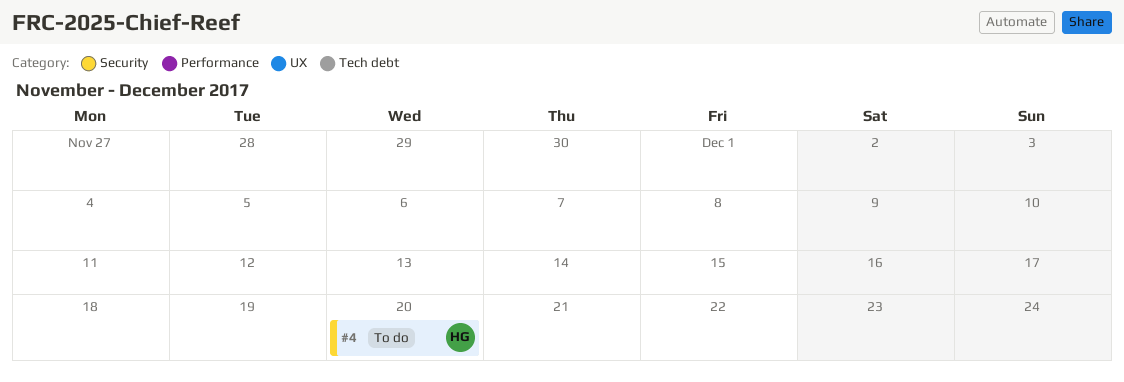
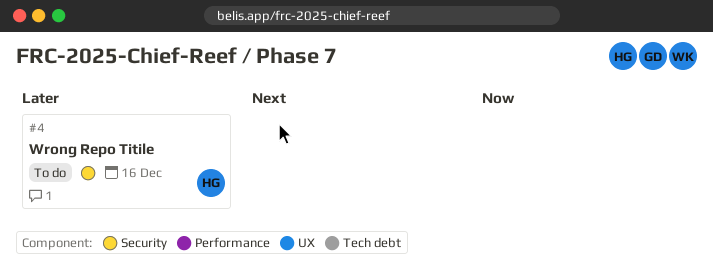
#4, due: Dec 20 -> Dec 16

